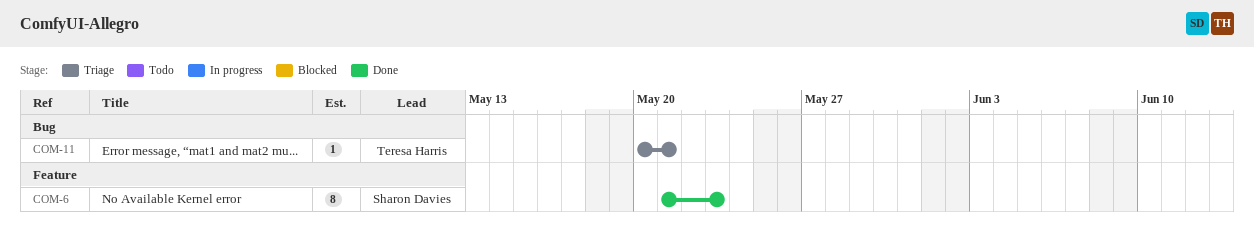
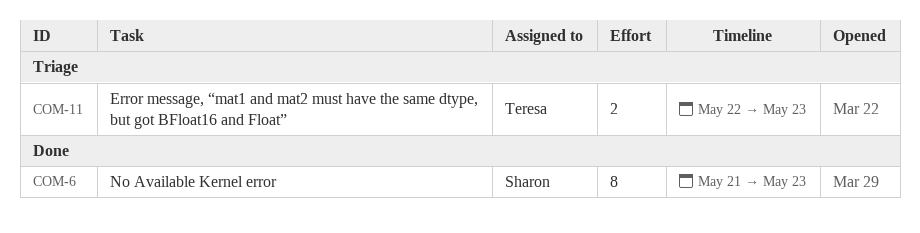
COM-11, estimate: 1 -> 2
COM-11, start: May 20 -> May 22
COM-11, due: May 21 -> May 23

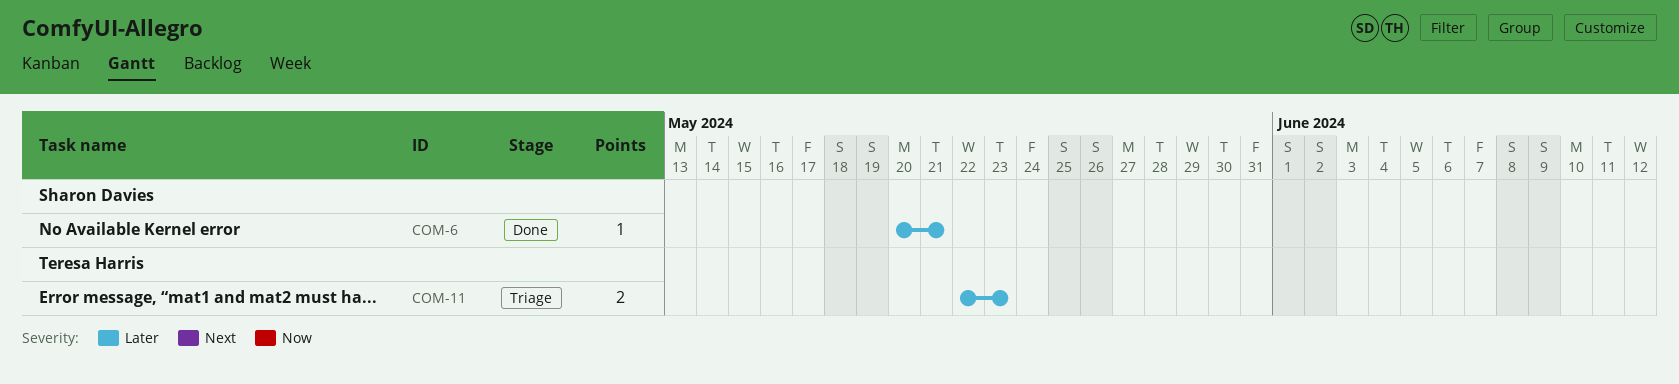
COM-6, estimate: 8 -> 1
COM-6, start: May 21 -> May 20
COM-6, due: May 23 -> May 21

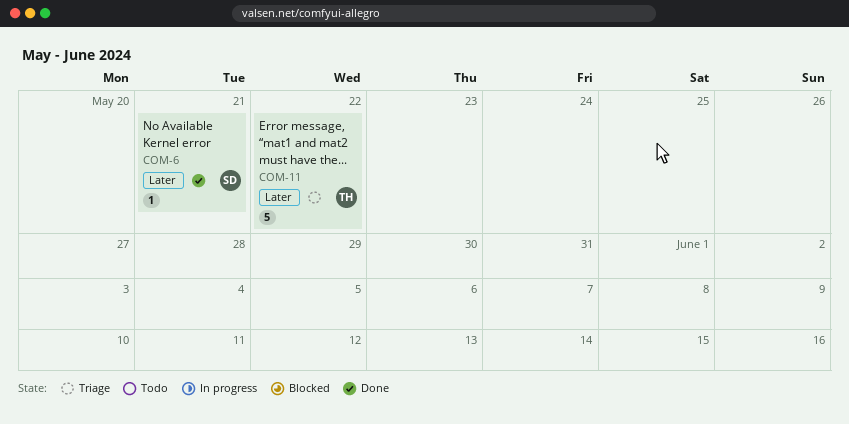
COM-11, estimate: 2 -> 5
COM-11, due: May 23 -> May 22

